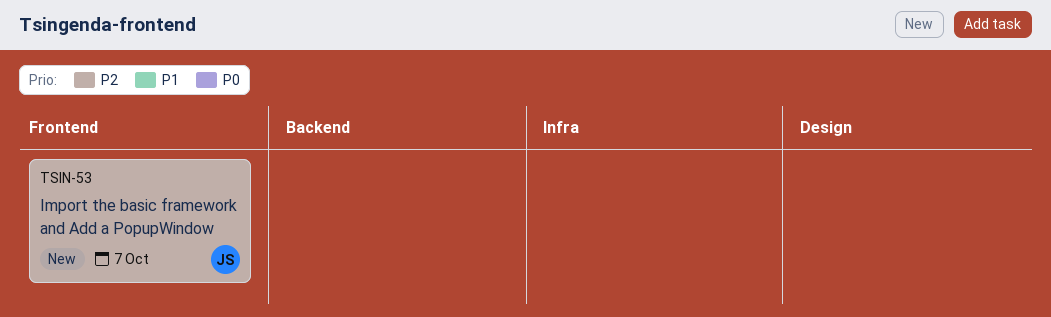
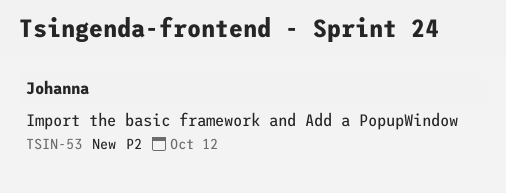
TSIN-53, due: Oct 7 -> Oct 12

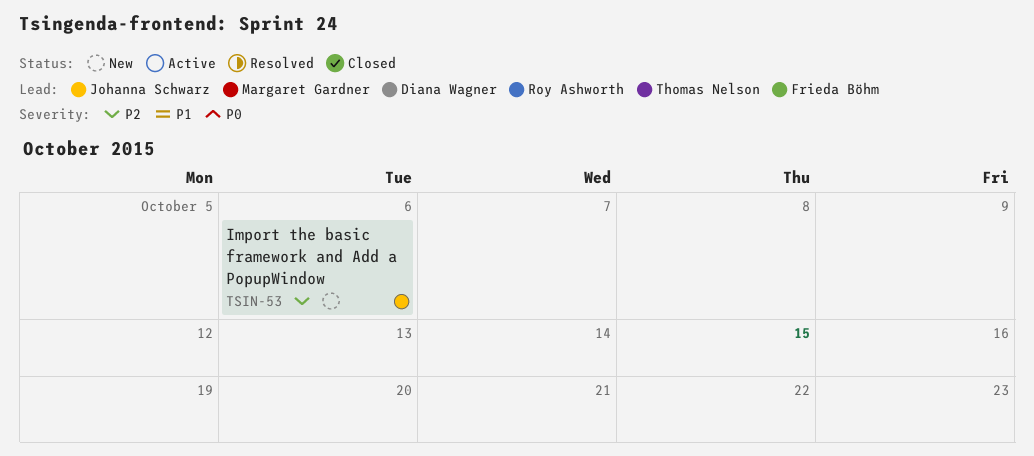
TSIN-53, due: Oct 12 -> Oct 6

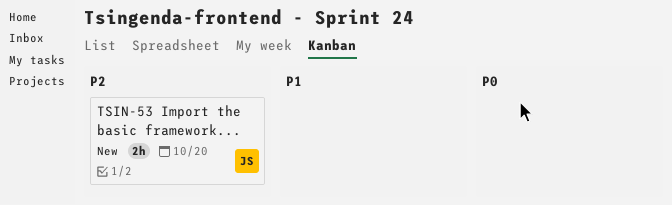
TSIN-53, due: Oct 6 -> Oct 20

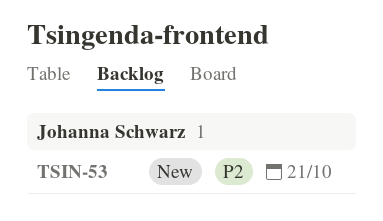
TSIN-53, due: Oct 20 -> Oct 21

